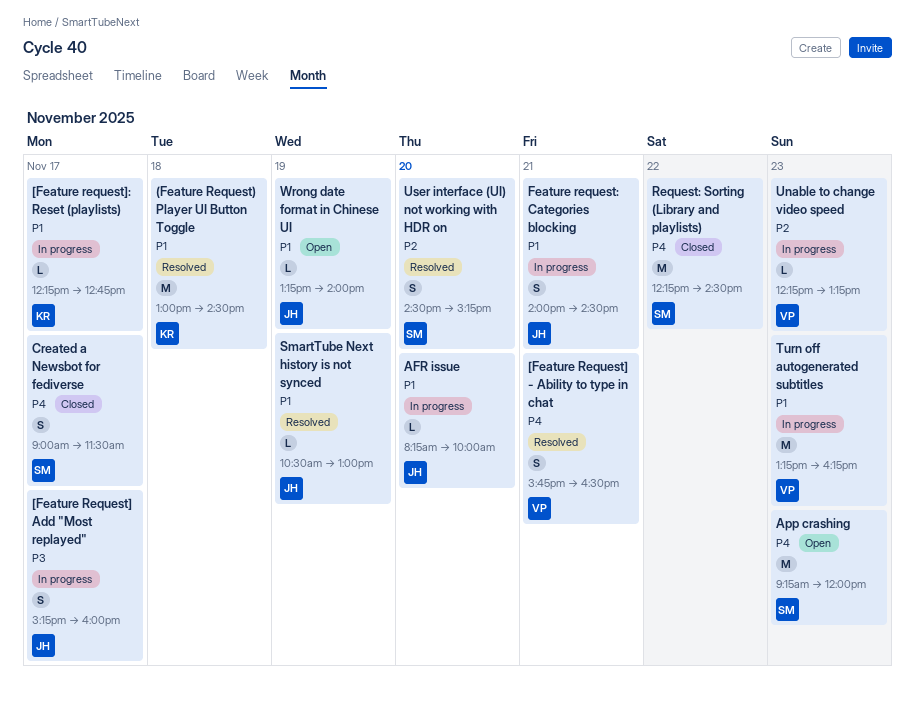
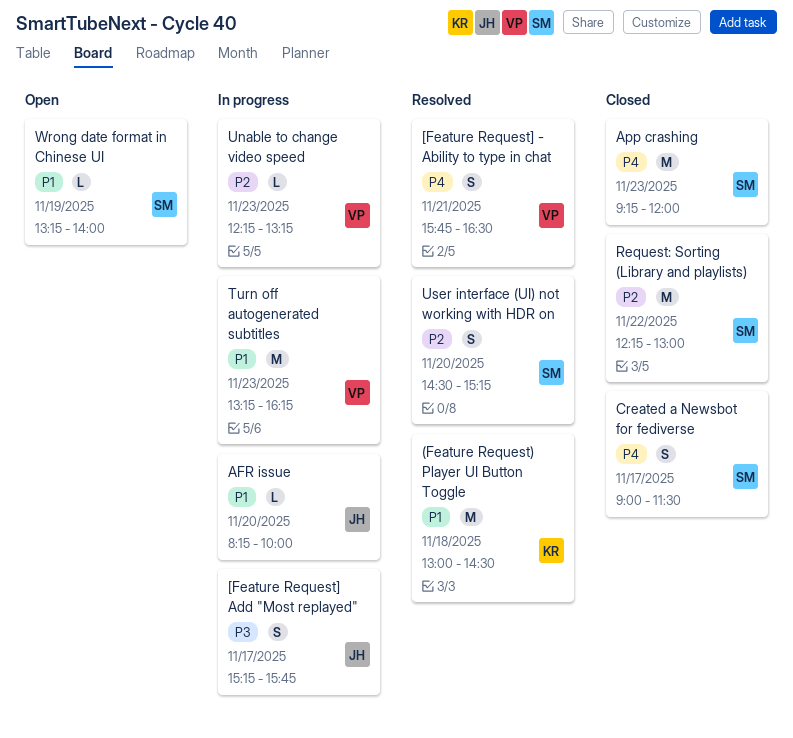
[Feature Request] Add "Most replayed", ends: 16:00 -> 15:45
[Feature request]: Reset (playlists): present -> none
App crashing, status: Open -> Closed
Feature request: Categories blocking: present -> none
Request: Sorting (Library and playlists), priority: P4 -> P2
Request: Sorting (Library and playlists), ends: 14:30 -> 13:00
SmartTube Next history is not synced: present -> none
Wrong date format in Chinese UI, owner: JH -> SM

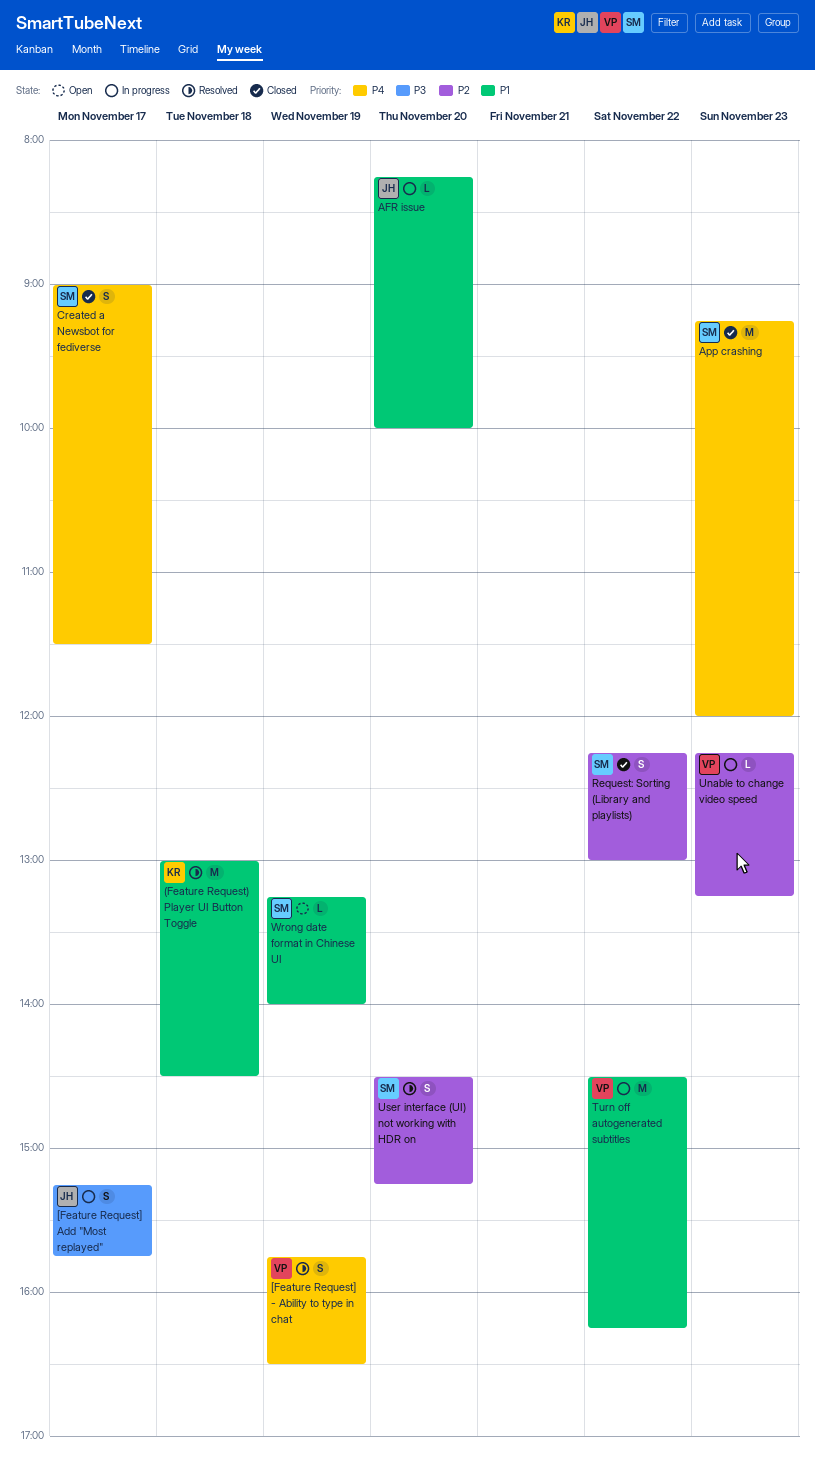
[Feature Request] - Ability to type in chat, day: Nov 21 -> Nov 19
Request: Sorting (Library and playlists), estimate: M -> S
Turn off autogenerated subtitles, day: Nov 23 -> Nov 22
Turn off autogenerated subtitles, begins: 13:15 -> 14:30

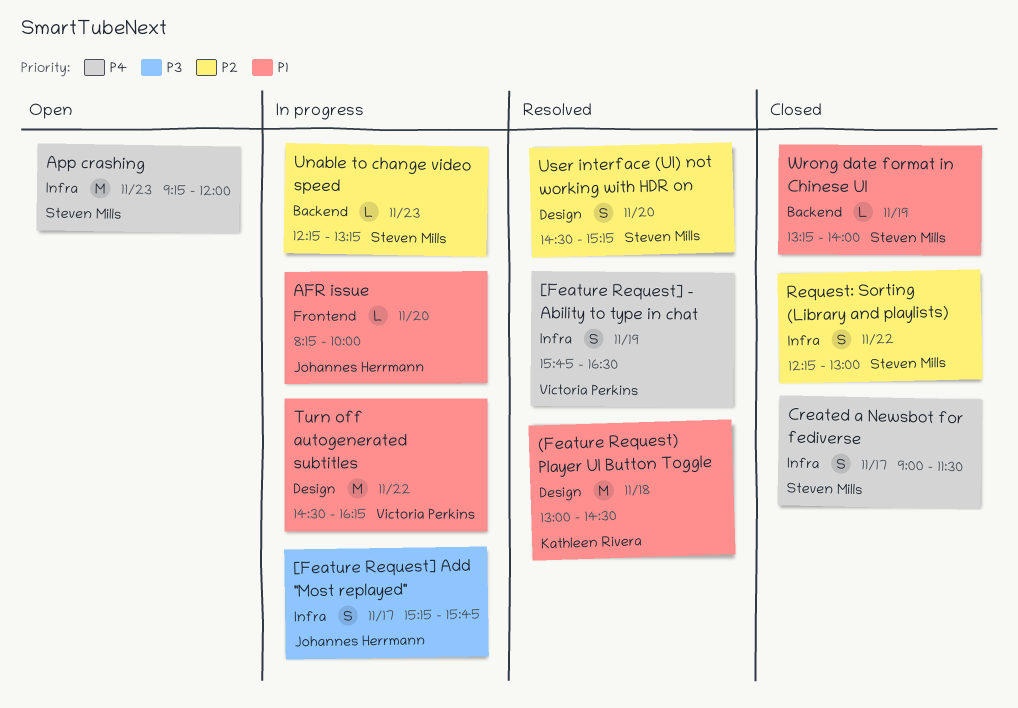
App crashing, status: Closed -> Open
Unable to change video speed, owner: Victoria Perkins -> Steven Mills
Wrong date format in Chinese UI, status: Open -> Closed

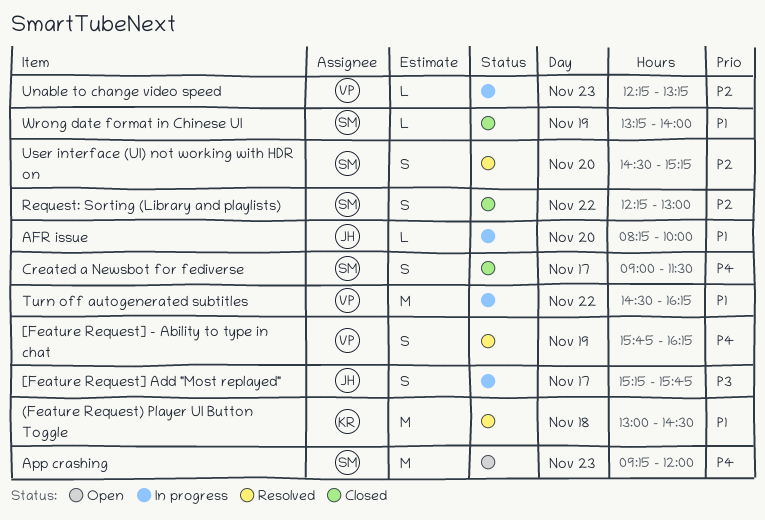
[Feature Request] - Ability to type in chat, ends: 16:30 -> 16:15
Unable to change video speed, owner: Steven Mills -> Victoria Perkins

